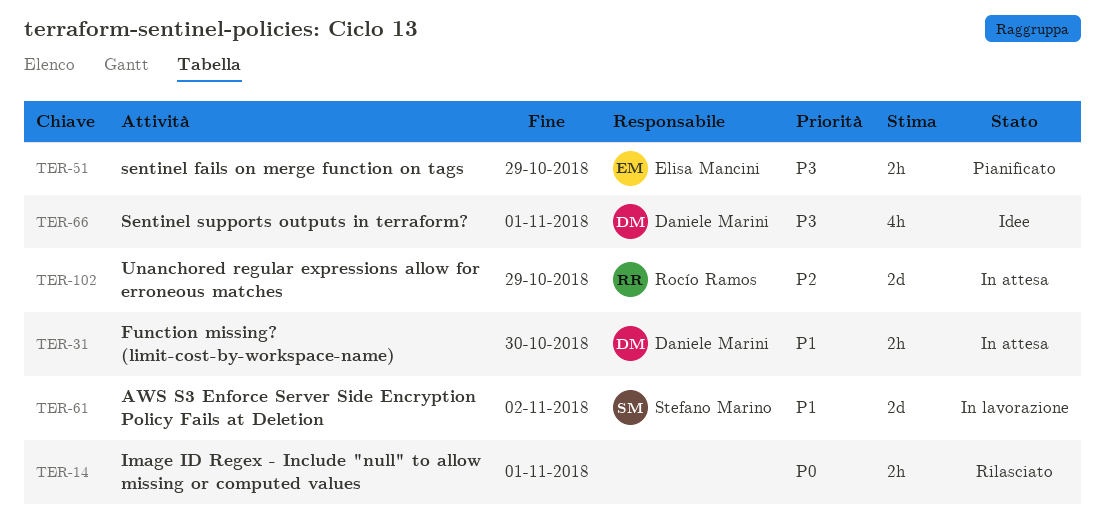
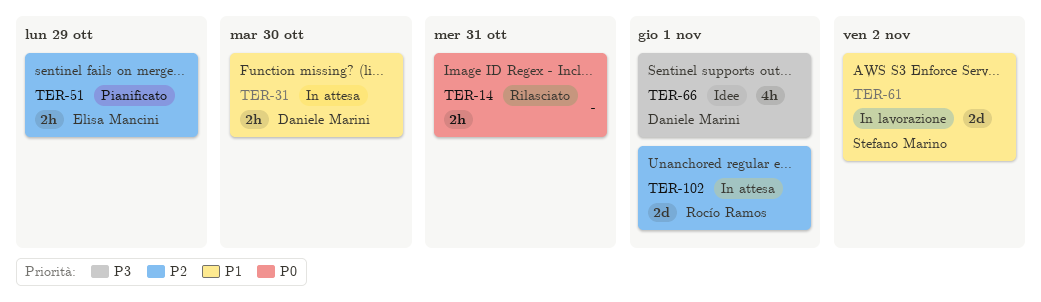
TER-14, due: Nov 1 -> Oct 31
TER-51, priority: P3 -> P2
TER-102, due: Oct 29 -> Nov 1

